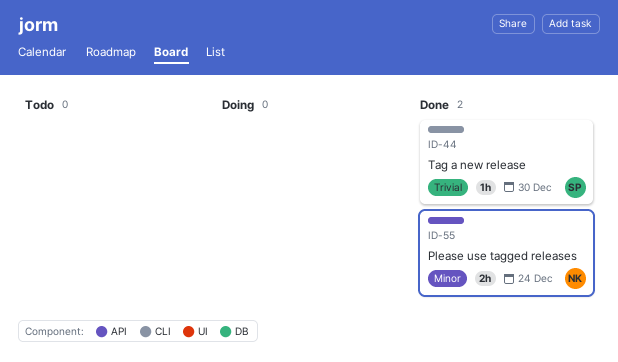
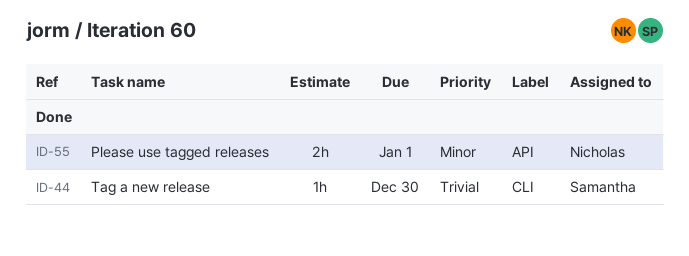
ID-55, due: Dec 24 -> Jan 1

